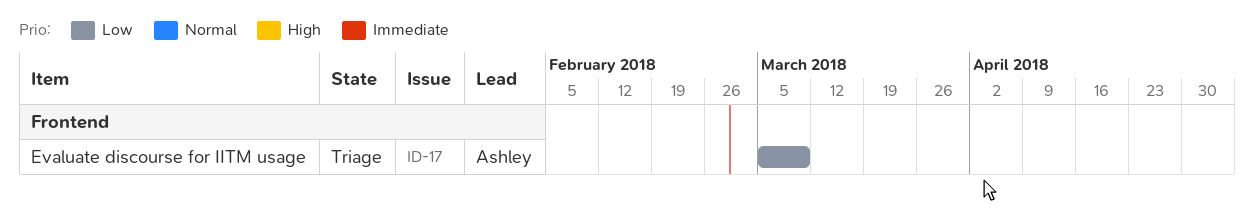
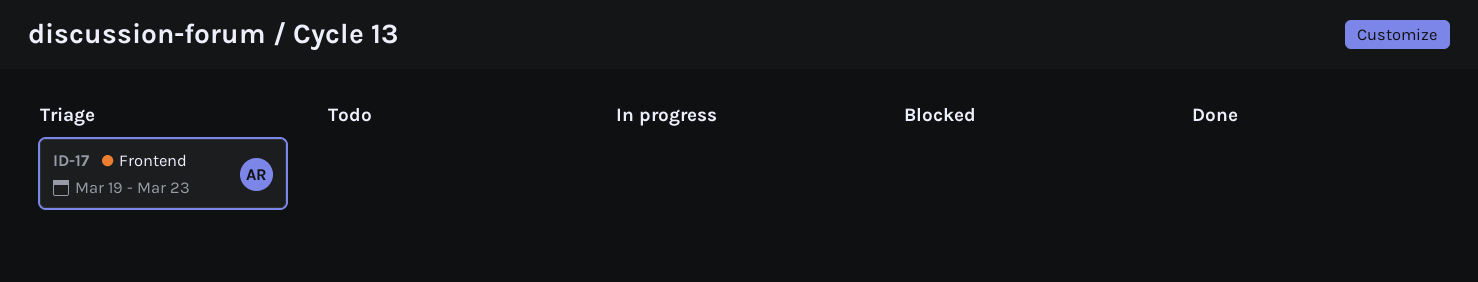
ID-17, start: Mar 5 -> Mar 19
ID-17, due: Mar 9 -> Mar 23

